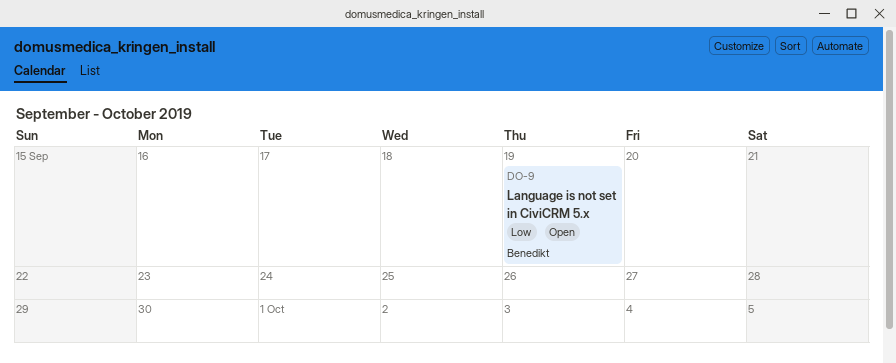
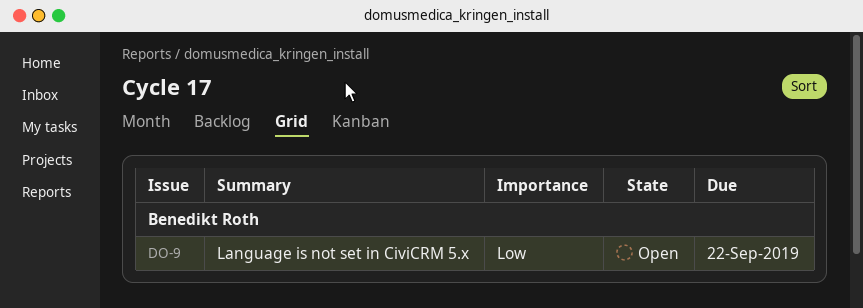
DO-9, due: Sep 19 -> Sep 22

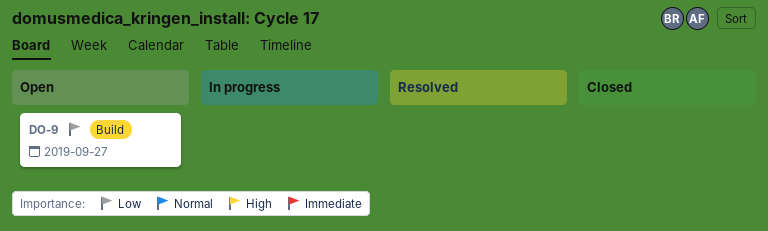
DO-9, due: Sep 22 -> Sep 27

